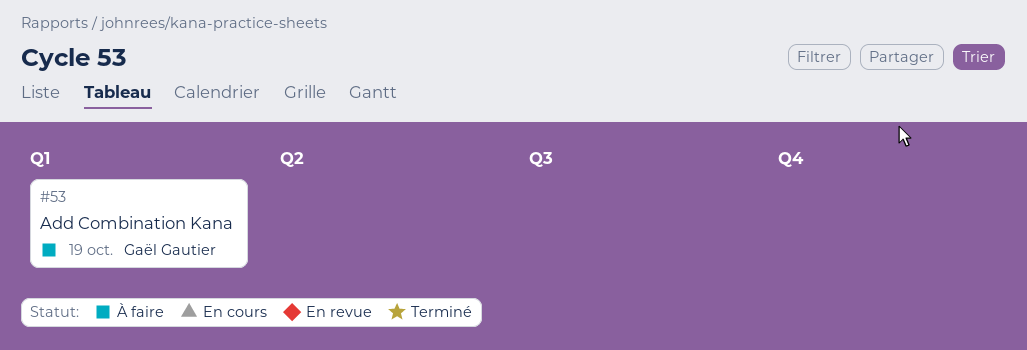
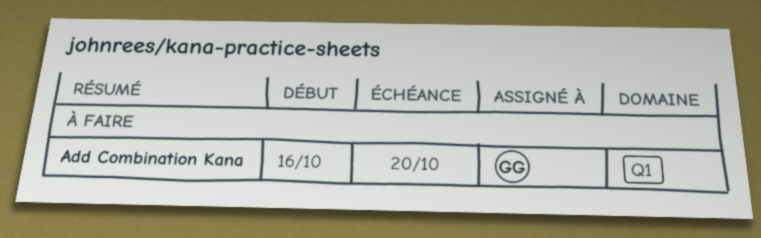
Add Combination Kana, due: Oct 19 -> Oct 20

